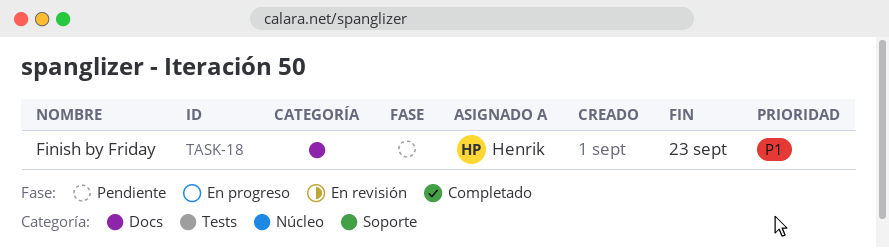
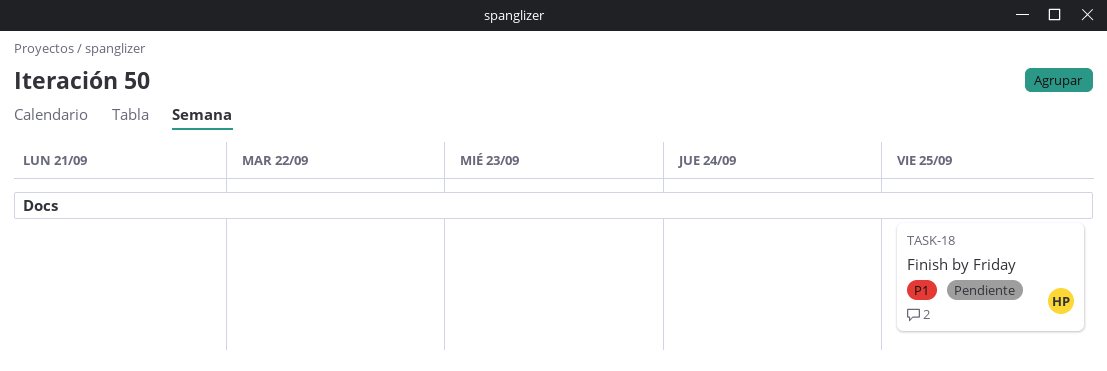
TASK-18, due: Sep 23 -> Sep 25

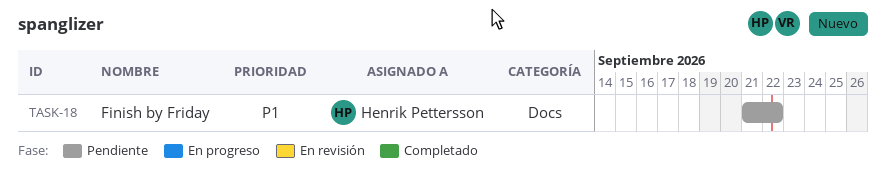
TASK-18, due: Sep 25 -> Sep 22

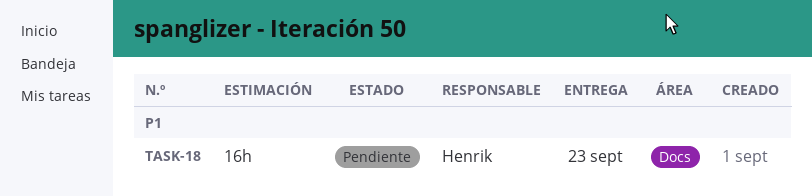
TASK-18, due: Sep 22 -> Sep 23

